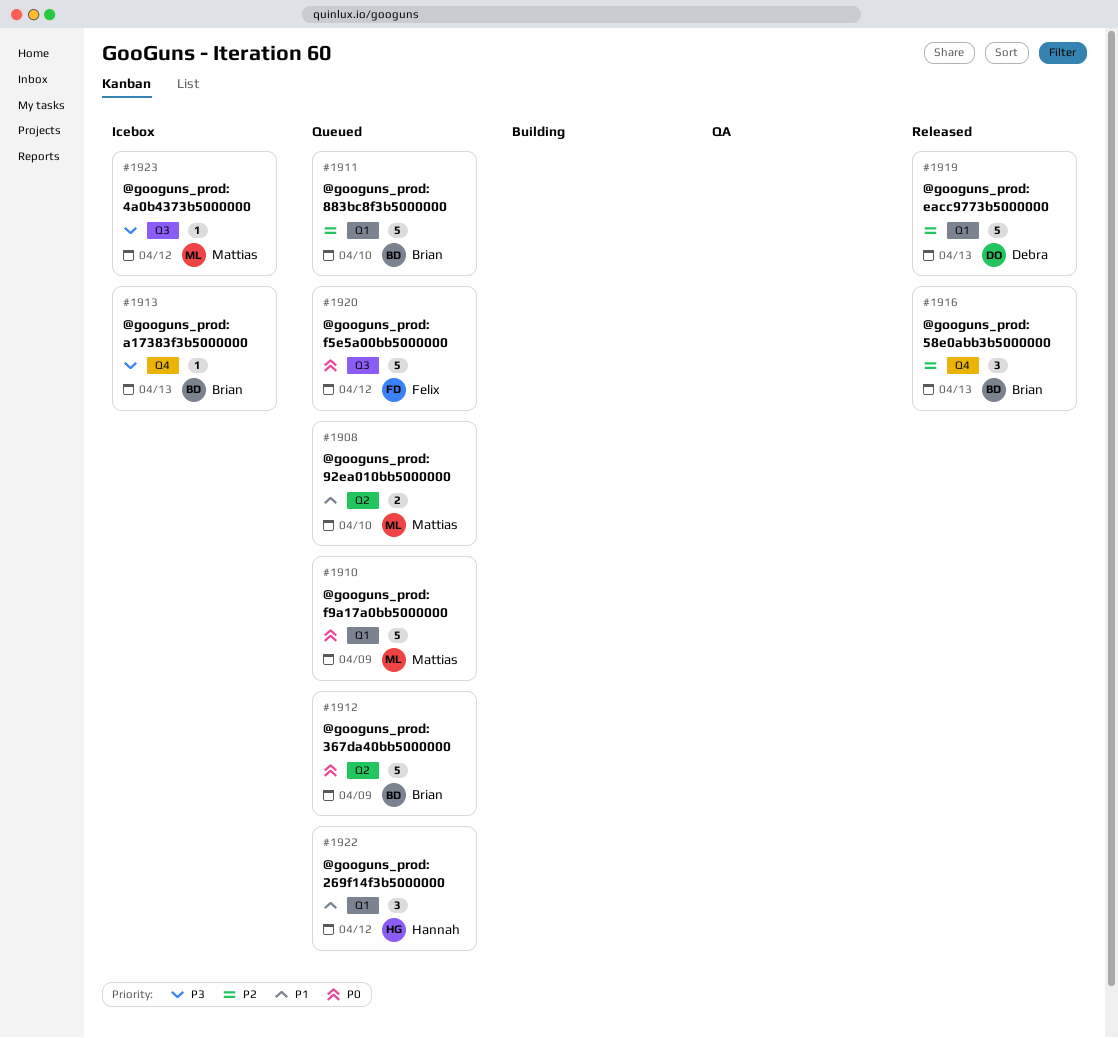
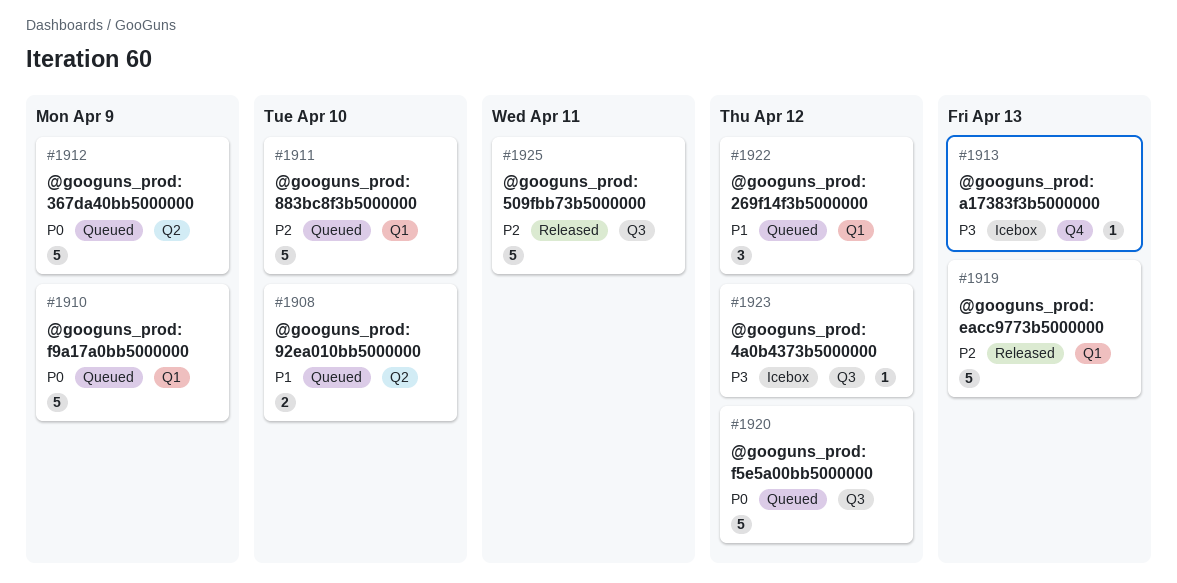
#1916: present -> none
#1925: none -> present

